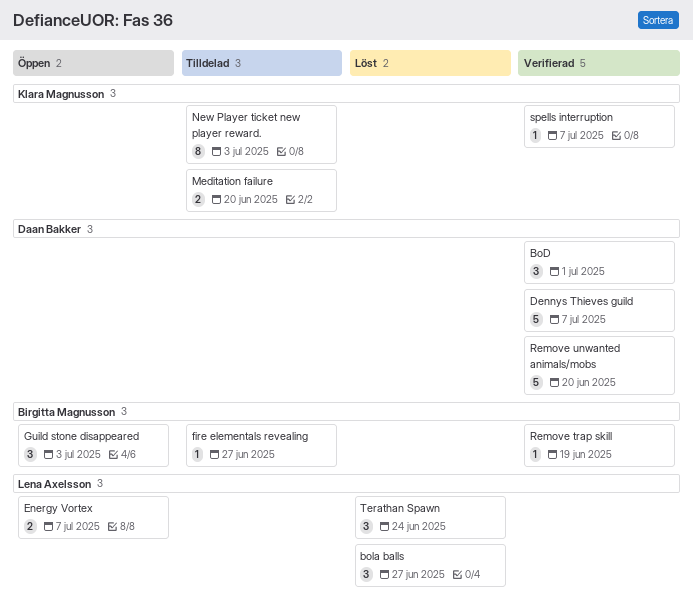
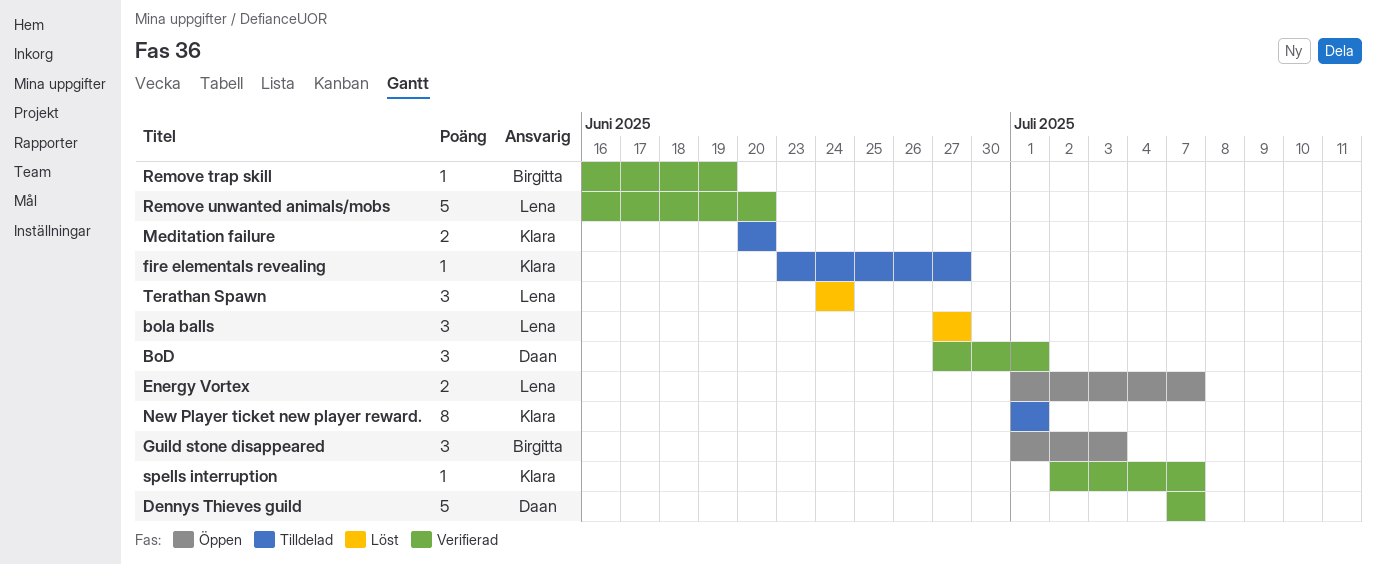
fire elementals revealing, owner: Birgitta Magnusson -> Klara Magnusson
New Player ticket new player reward., due: Jul 3 -> Jul 1
Remove unwanted animals/mobs, owner: Daan Bakker -> Lena Axelsson

